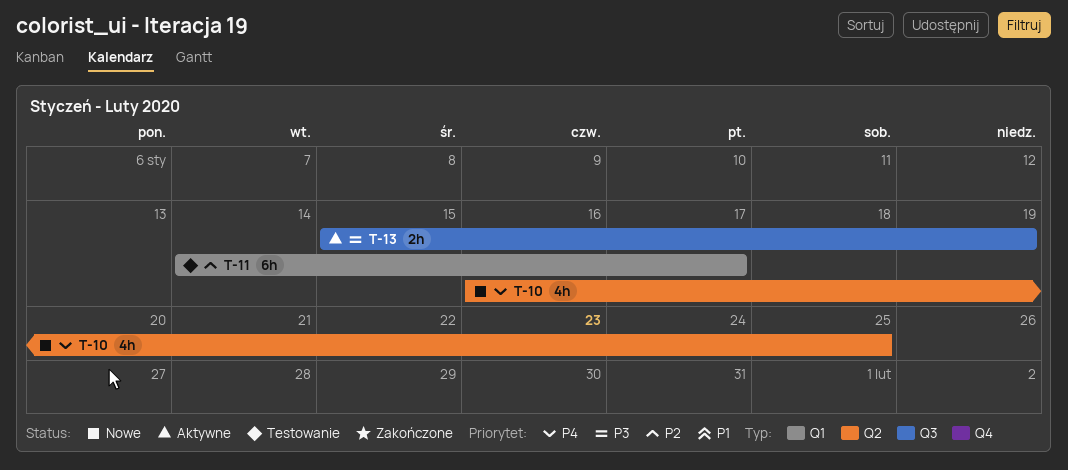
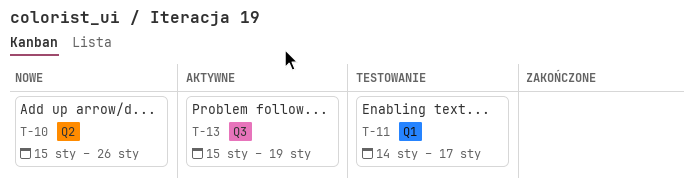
T-10, start: Jan 16 -> Jan 15
T-10, due: Jan 25 -> Jan 26

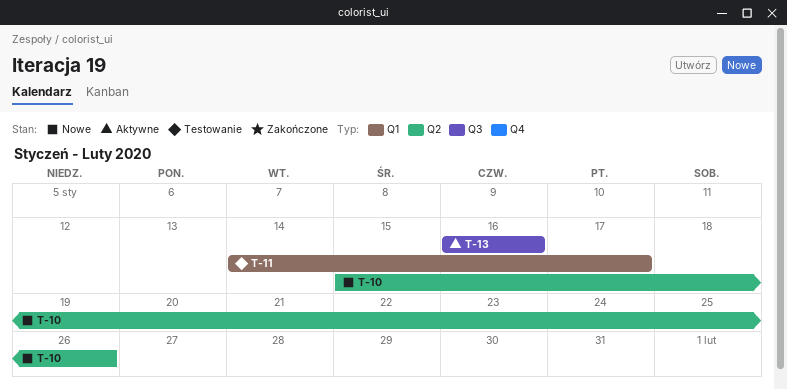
T-13, start: Jan 15 -> Jan 16
T-13, due: Jan 19 -> Jan 16

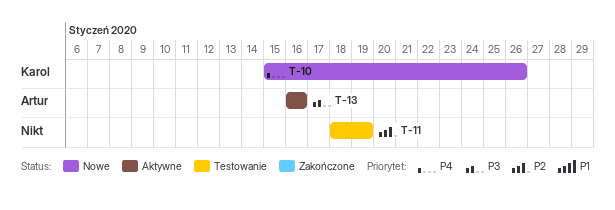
T-11, start: Jan 14 -> Jan 18
T-11, due: Jan 17 -> Jan 19

